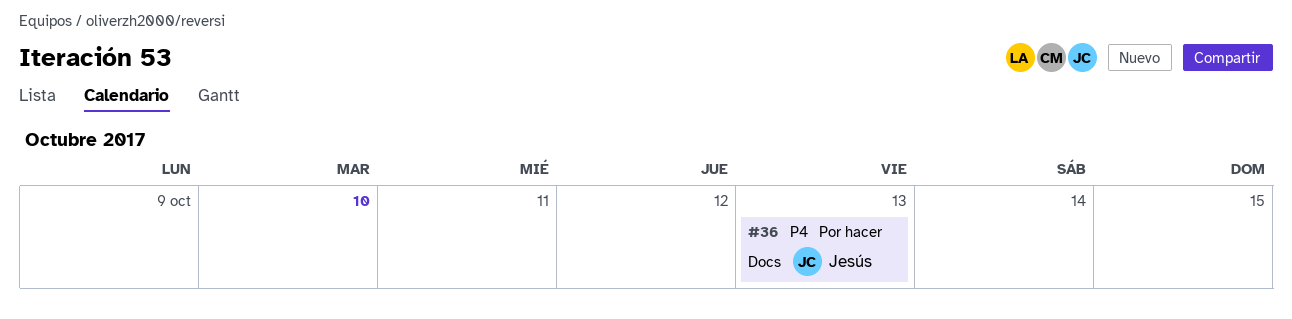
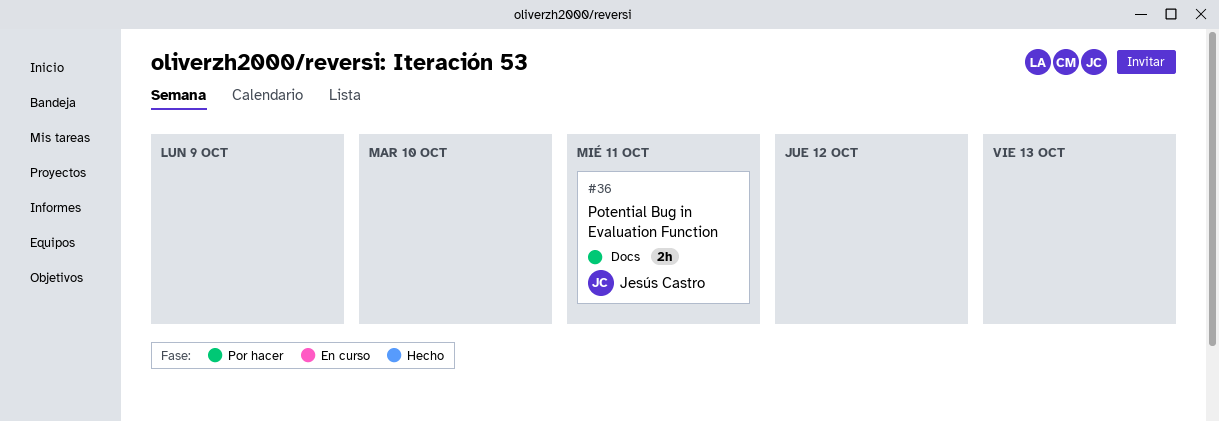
#36, due: Oct 13 -> Oct 11

